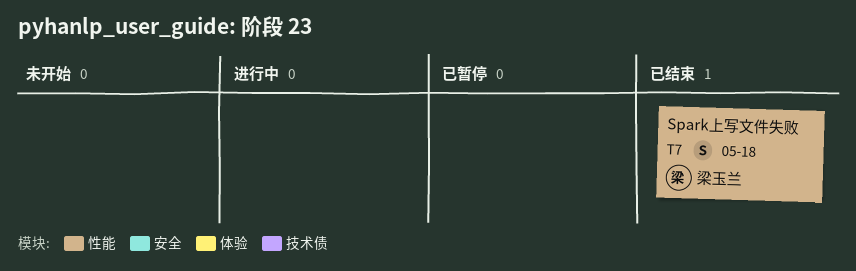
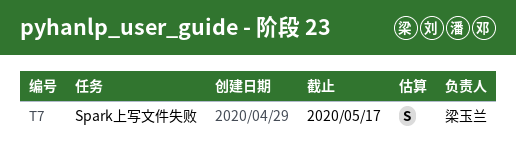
T7, due: May 18 -> May 17

